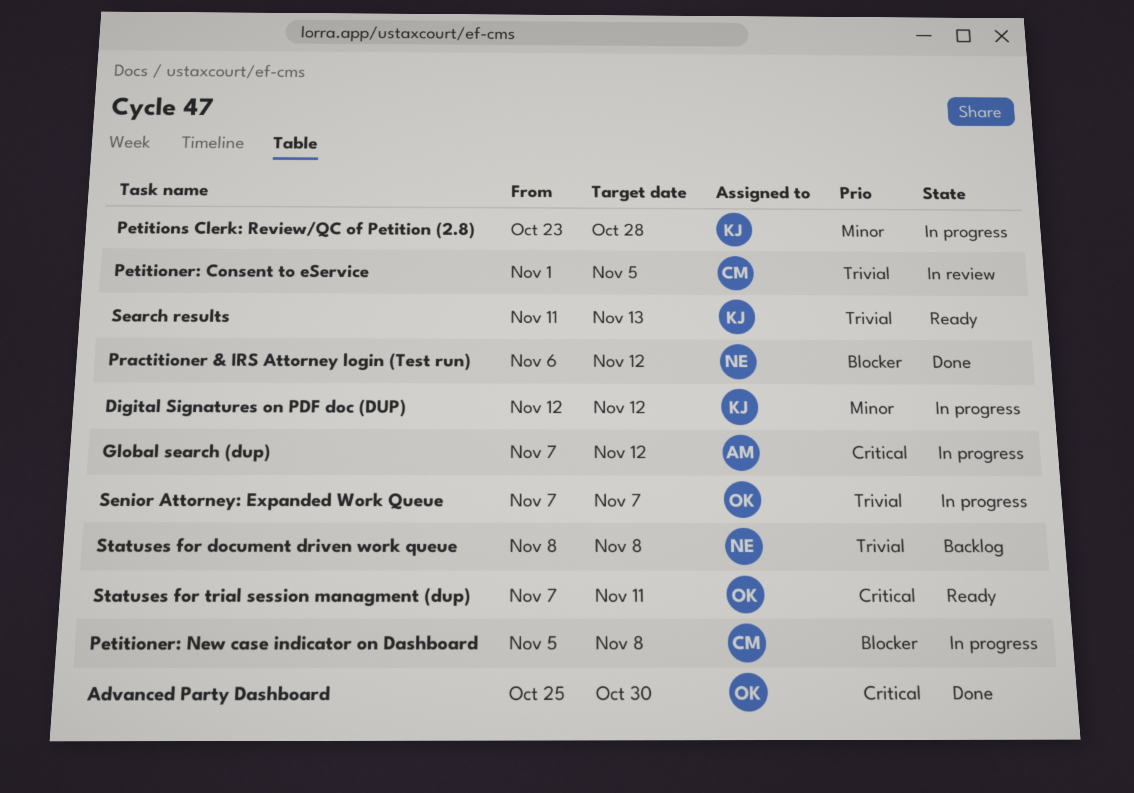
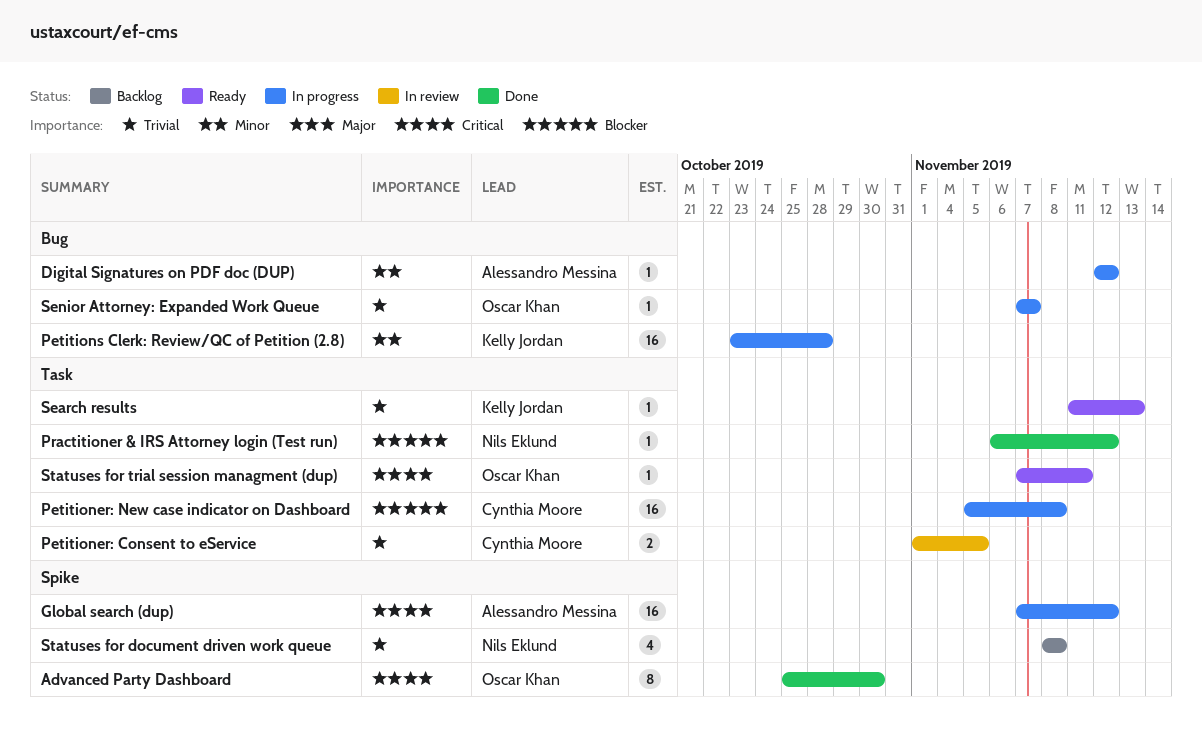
Digital Signatures on PDF doc (DUP), owner: Kelly Jordan -> Alessandro Messina

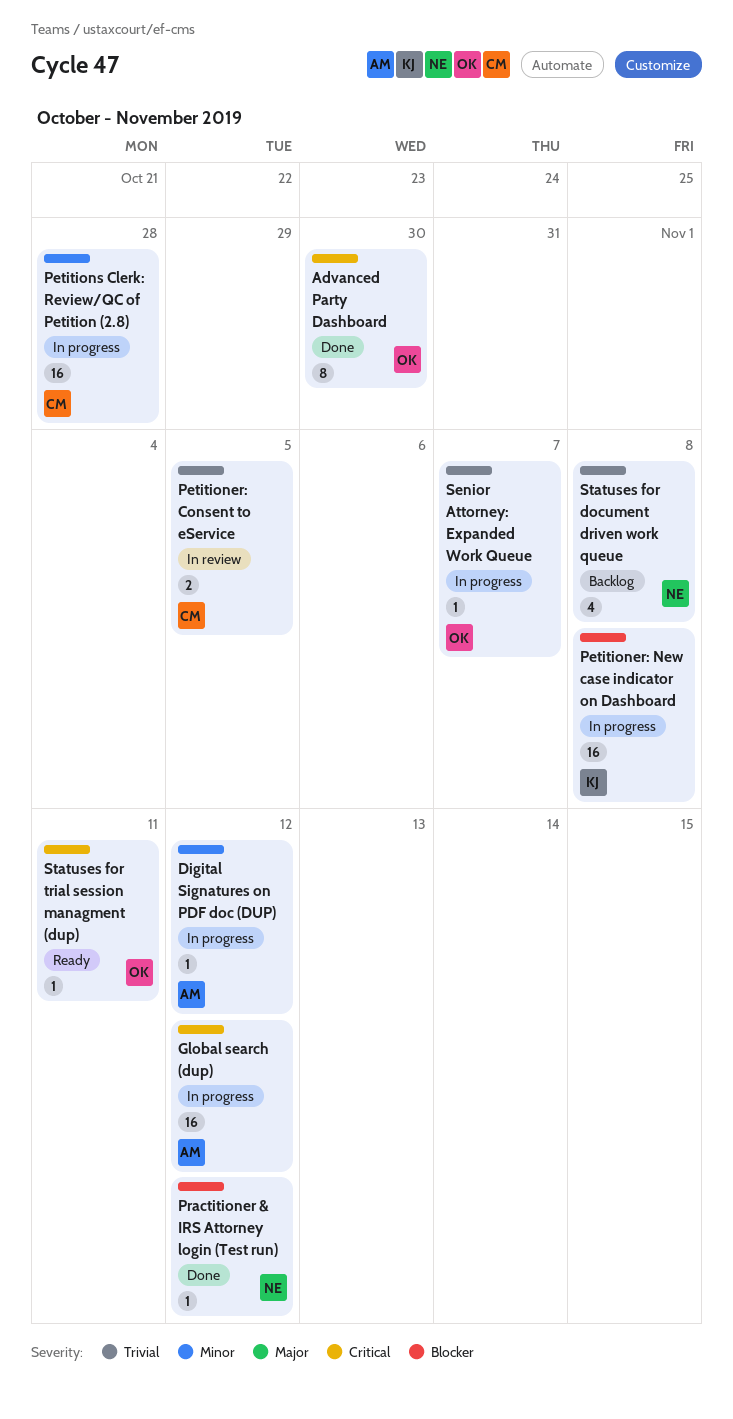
Petitioner: New case indicator on Dashboard, owner: Cynthia Moore -> Kelly Jordan
Petitions Clerk: Review/QC of Petition (2.8), owner: Kelly Jordan -> Cynthia Moore
Search results: present -> none

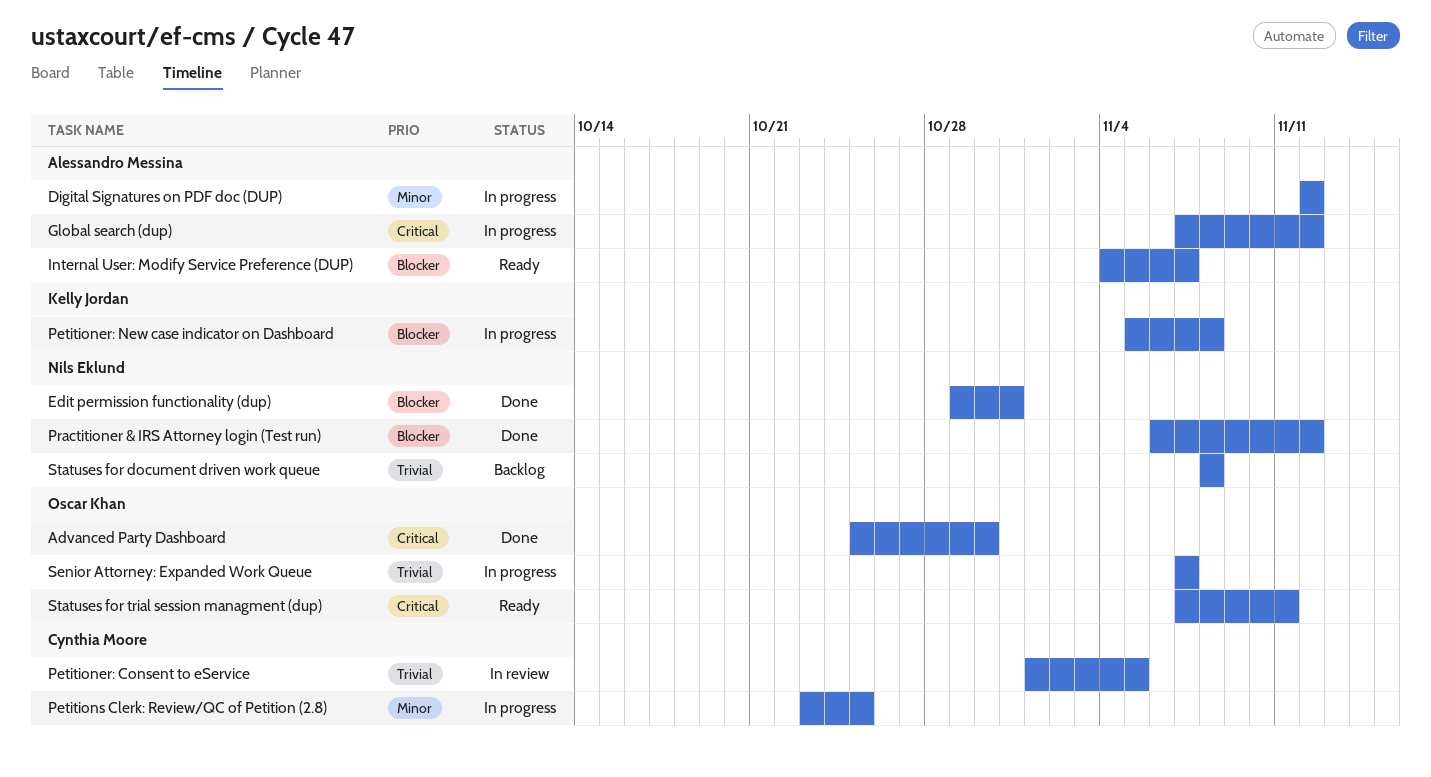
Edit permission functionality (dup): none -> present
Internal User: Modify Service Preference (DUP): none -> present
Petitions Clerk: Review/QC of Petition (2.8), due: Oct 28 -> Oct 25

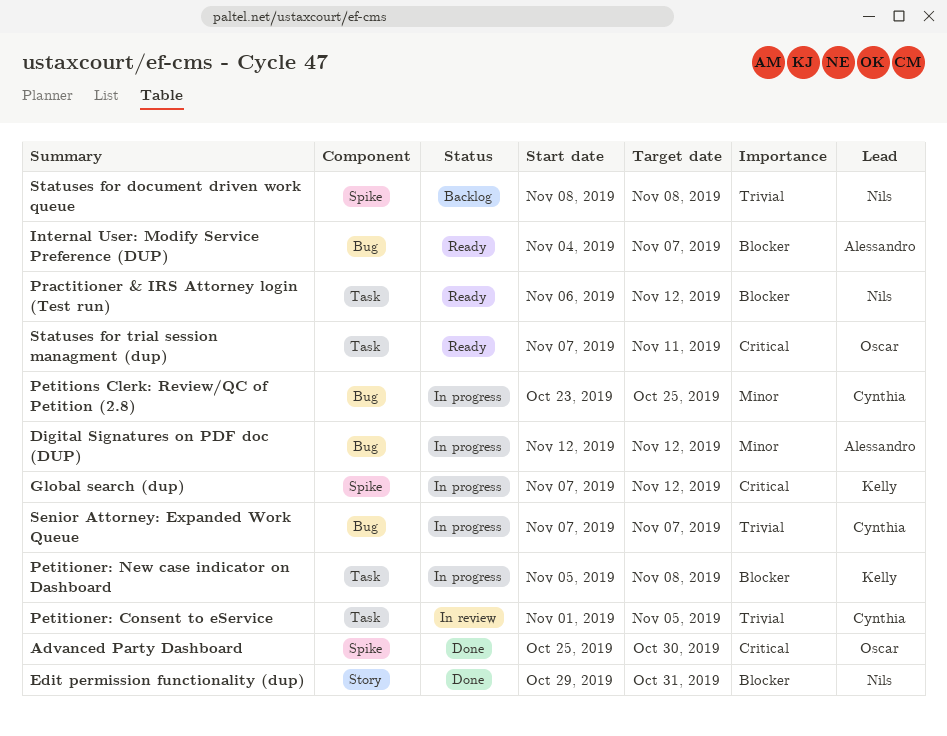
Global search (dup), owner: Alessandro Messina -> Kelly Jordan
Practitioner & IRS Attorney login (Test run), status: Done -> Ready
Senior Attorney: Expanded Work Queue, owner: Oscar Khan -> Cynthia Moore

